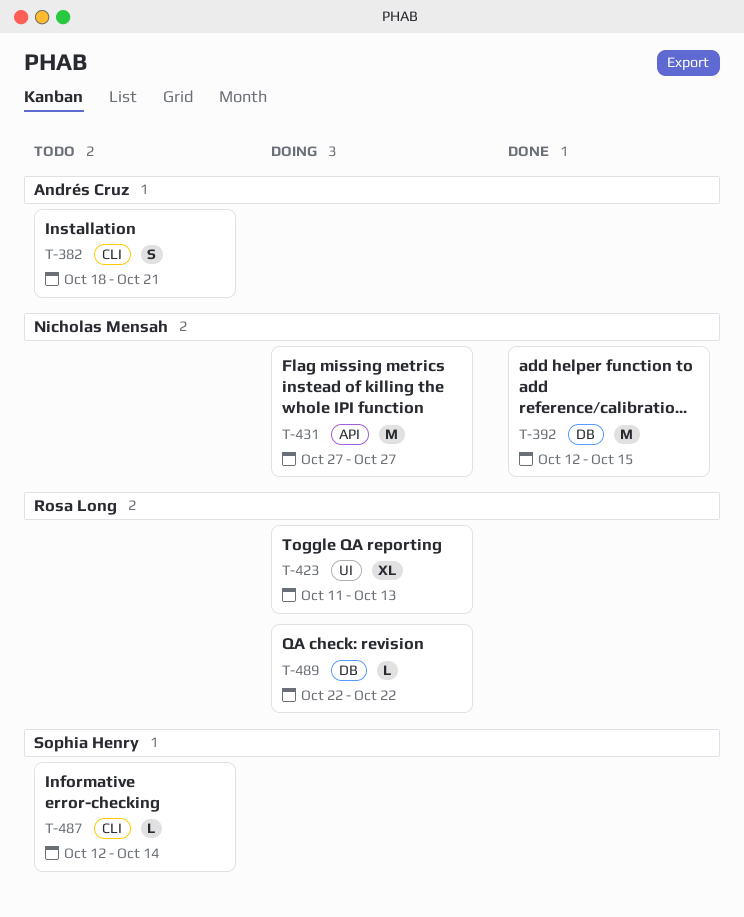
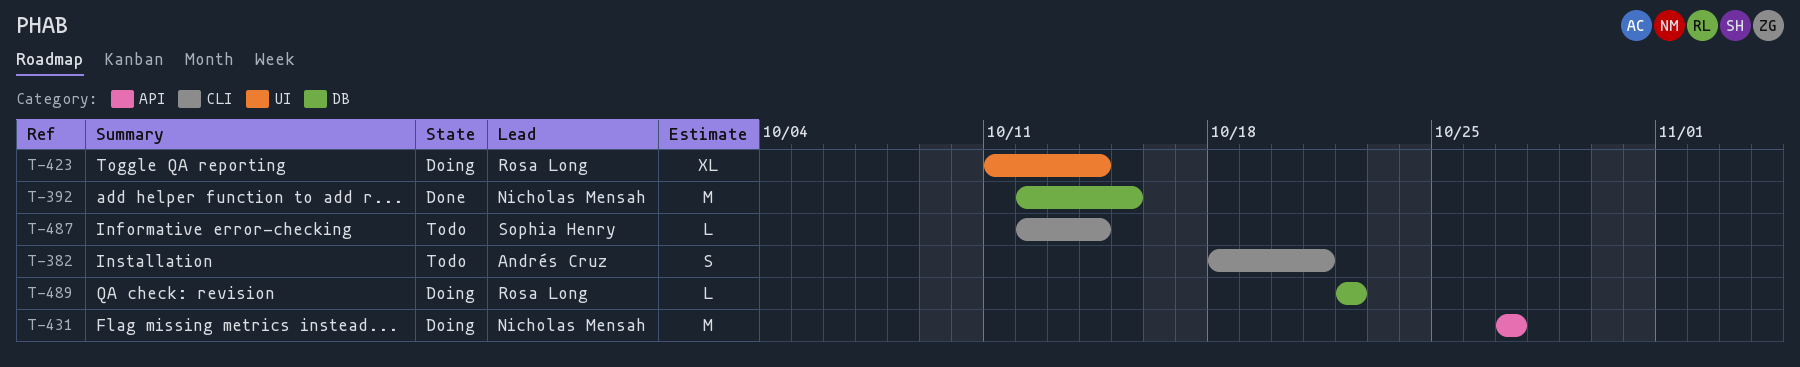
T-423, due: Oct 13 -> Oct 14

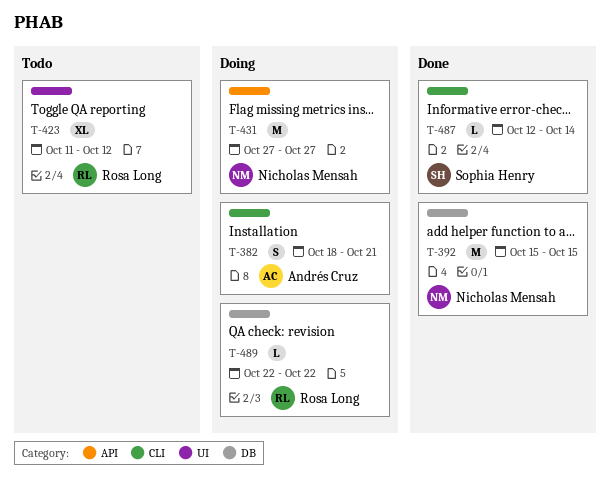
T-382, status: Todo -> Doing
T-392, start: Oct 12 -> Oct 15
T-423, status: Doing -> Todo
T-423, due: Oct 14 -> Oct 12
T-487, status: Todo -> Done

